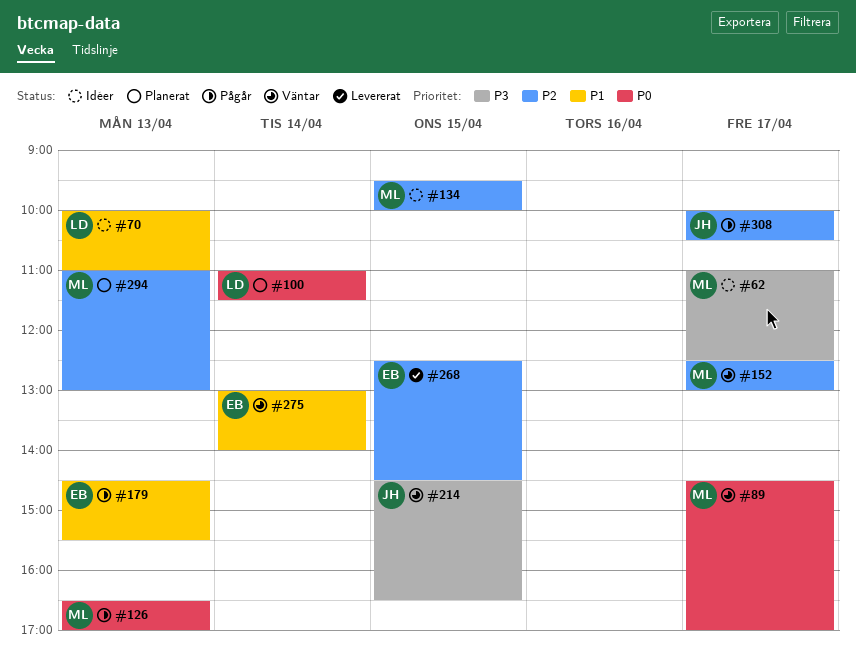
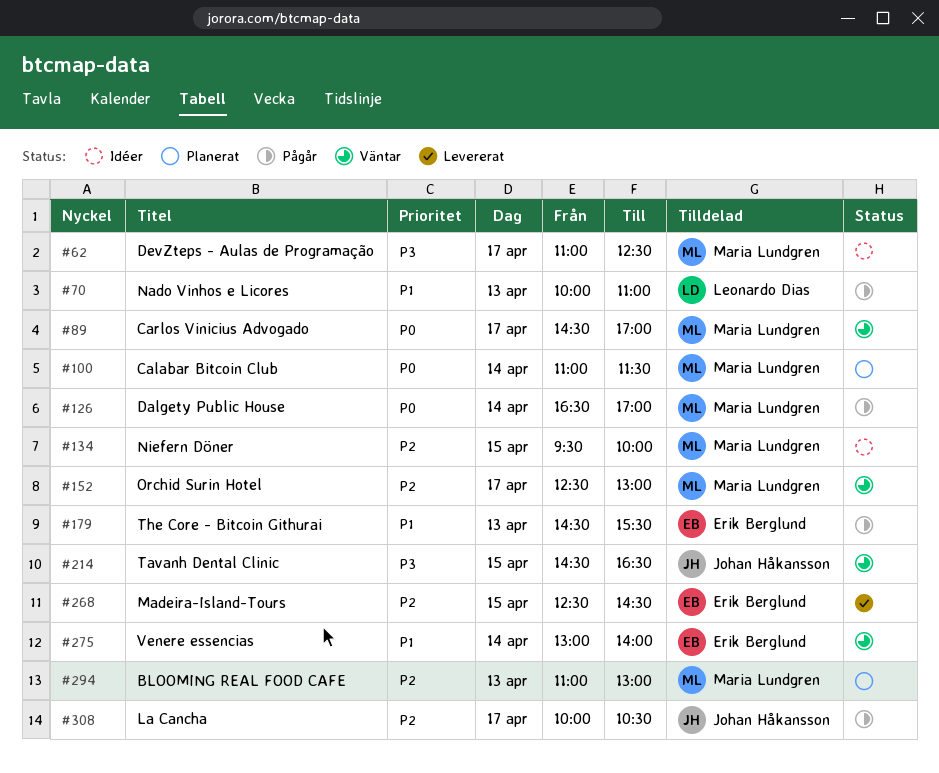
#70, status: Idéer -> Pågår
#100, owner: Leonardo Dias -> Maria Lundgren
#126, day: Apr 13 -> Apr 14

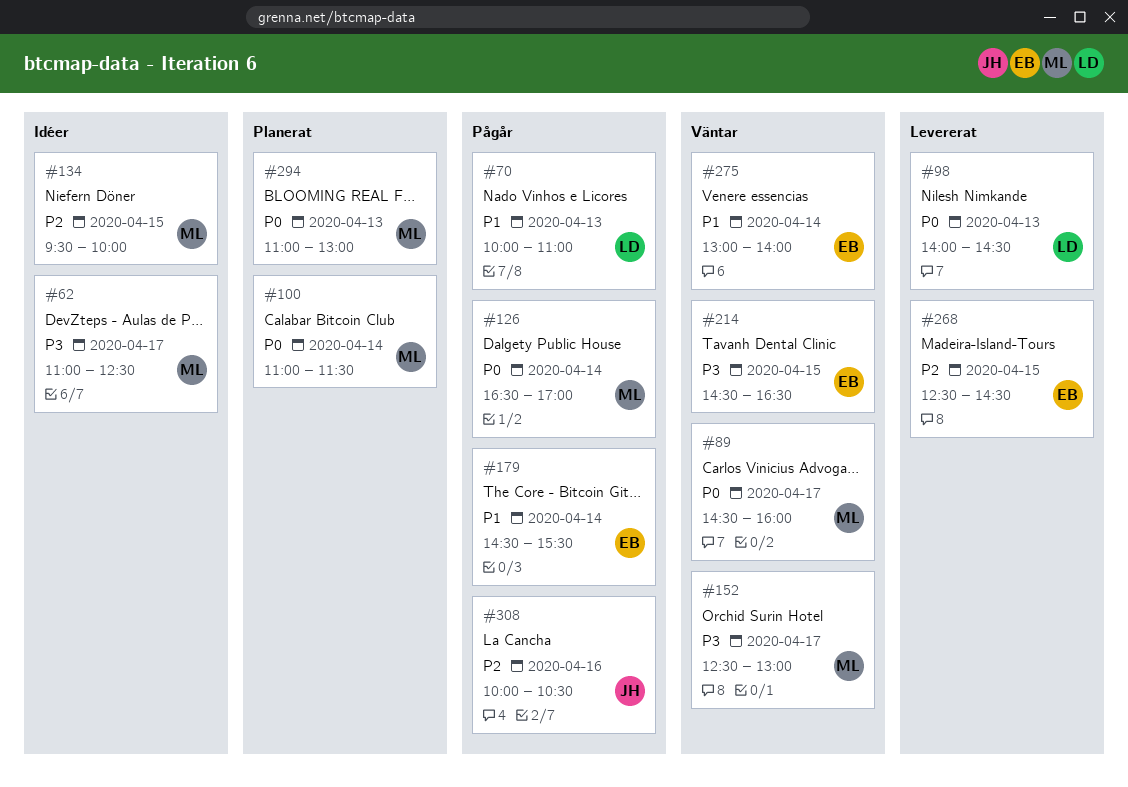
#89, ends: 17:00 -> 16:00
#98: none -> present
#152, priority: P2 -> P3
#179, day: Apr 13 -> Apr 14
#214, owner: Johan Håkansson -> Erik Berglund
#294, priority: P2 -> P0
#308, day: Apr 17 -> Apr 16

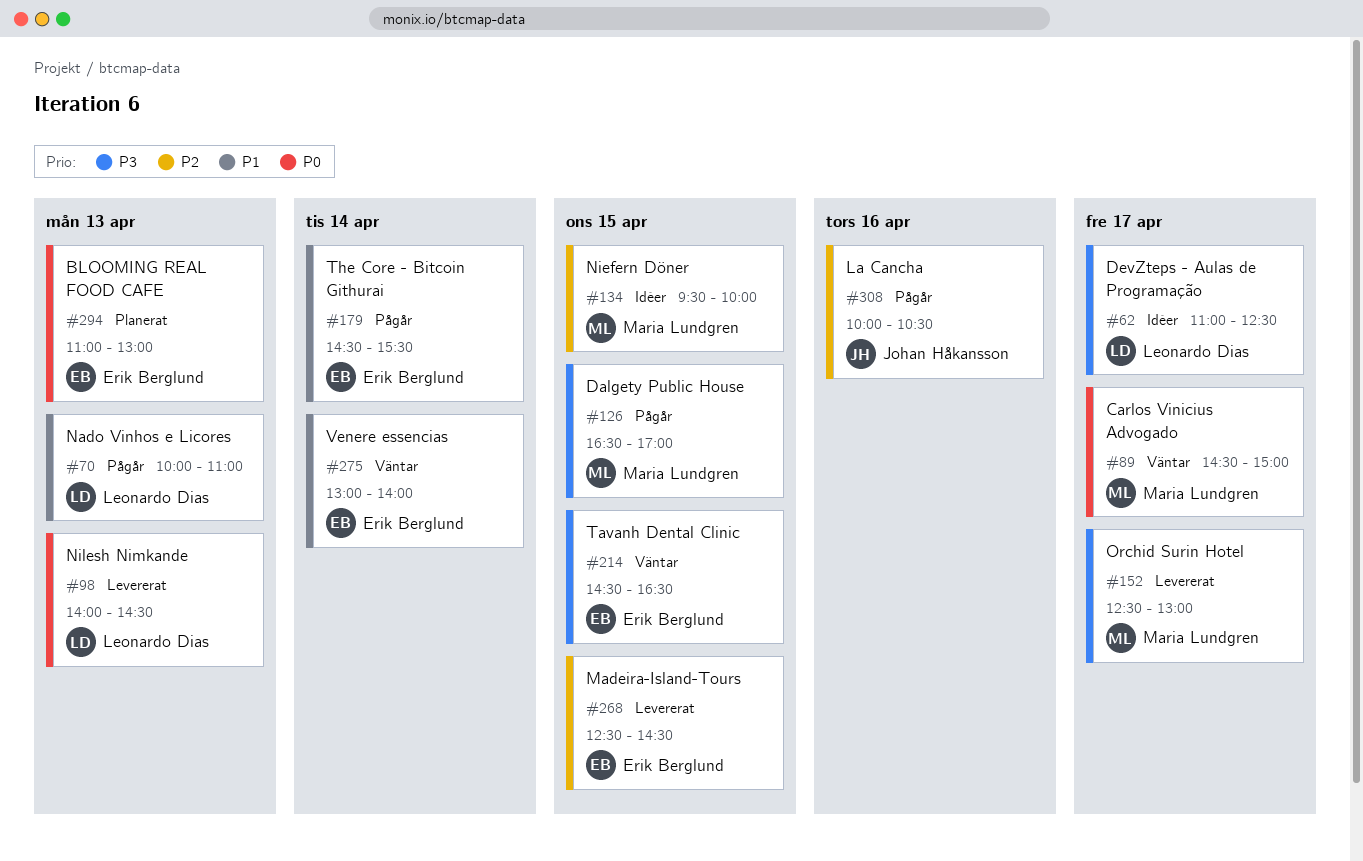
#62, owner: Maria Lundgren -> Leonardo Dias
#89, ends: 16:00 -> 15:00
#100: present -> none
#126, priority: P0 -> P3
#126, day: Apr 14 -> Apr 15
#152, status: Väntar -> Levererat
#294, owner: Maria Lundgren -> Erik Berglund

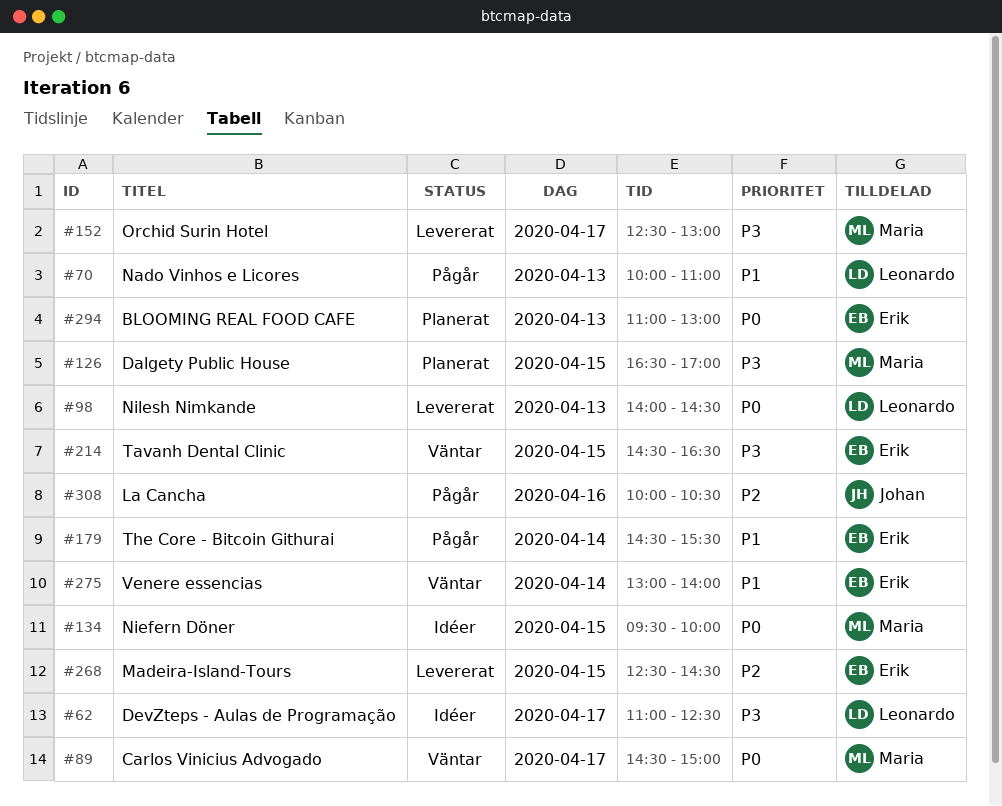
#126, status: Pågår -> Planerat
#134, priority: P2 -> P0

